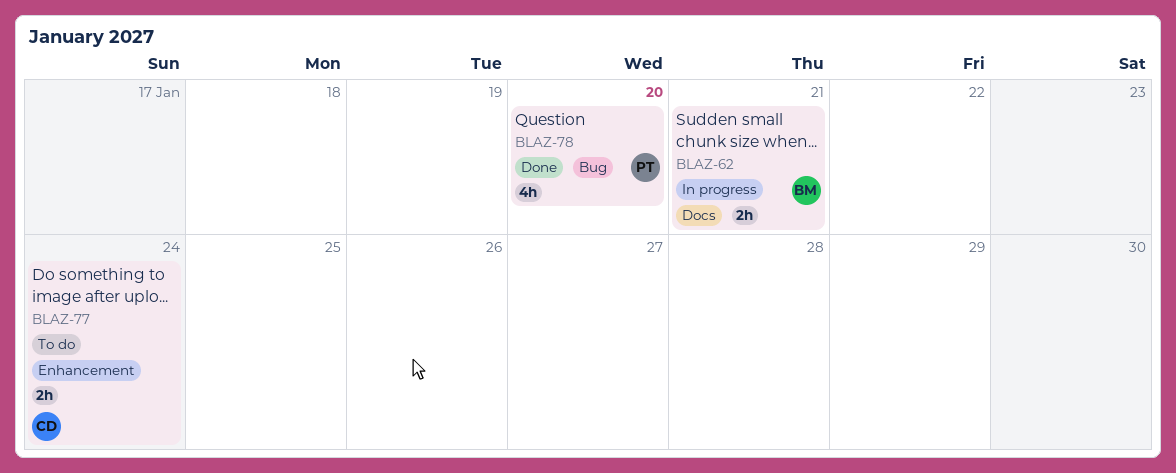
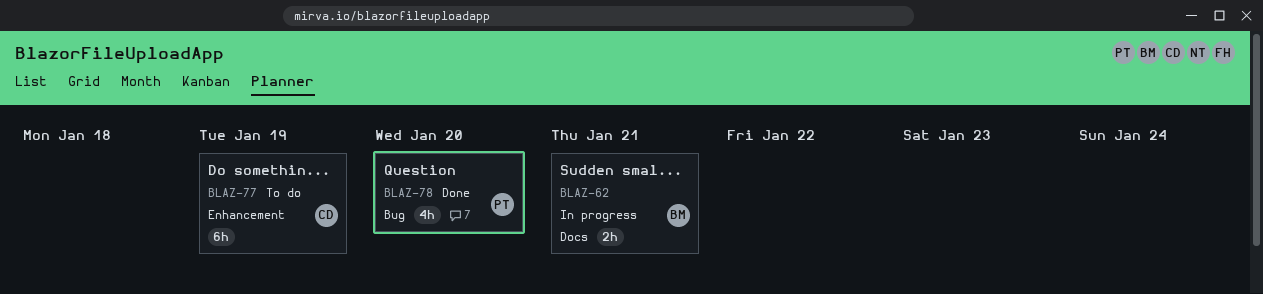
BLAZ-77, estimate: 2h -> 6h
BLAZ-77, due: Jan 24 -> Jan 19

